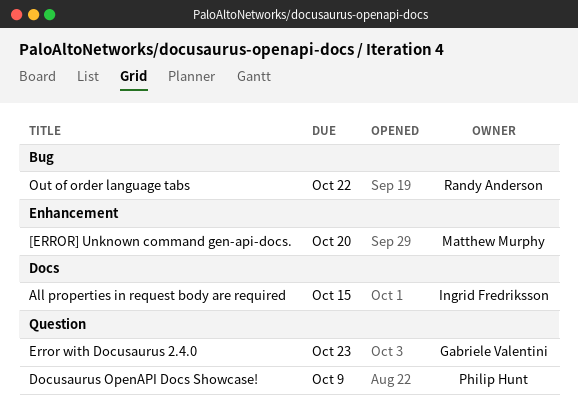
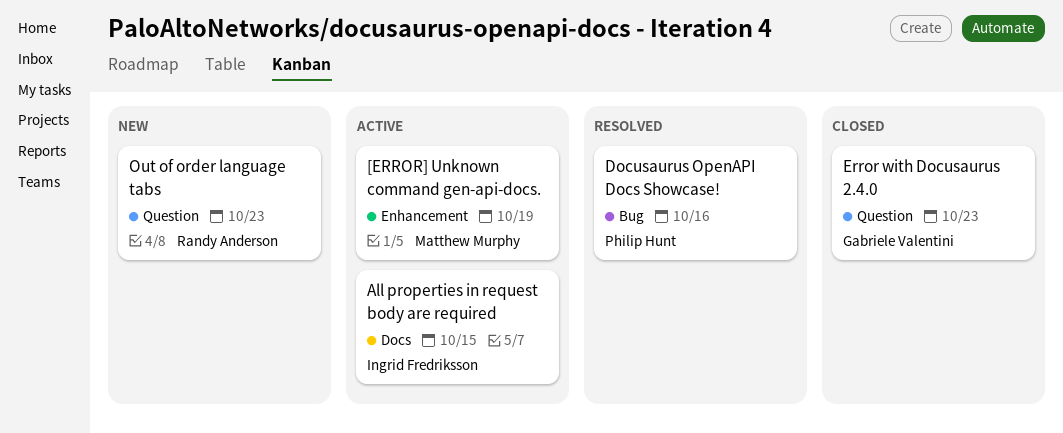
[ERROR] Unknown command gen-api-docs., due: Oct 20 -> Oct 19
Docusaurus OpenAPI Docs Showcase!, label: Question -> Bug
Docusaurus OpenAPI Docs Showcase!, due: Oct 9 -> Oct 16
Out of order language tabs, label: Bug -> Question
Out of order language tabs, due: Oct 22 -> Oct 23

